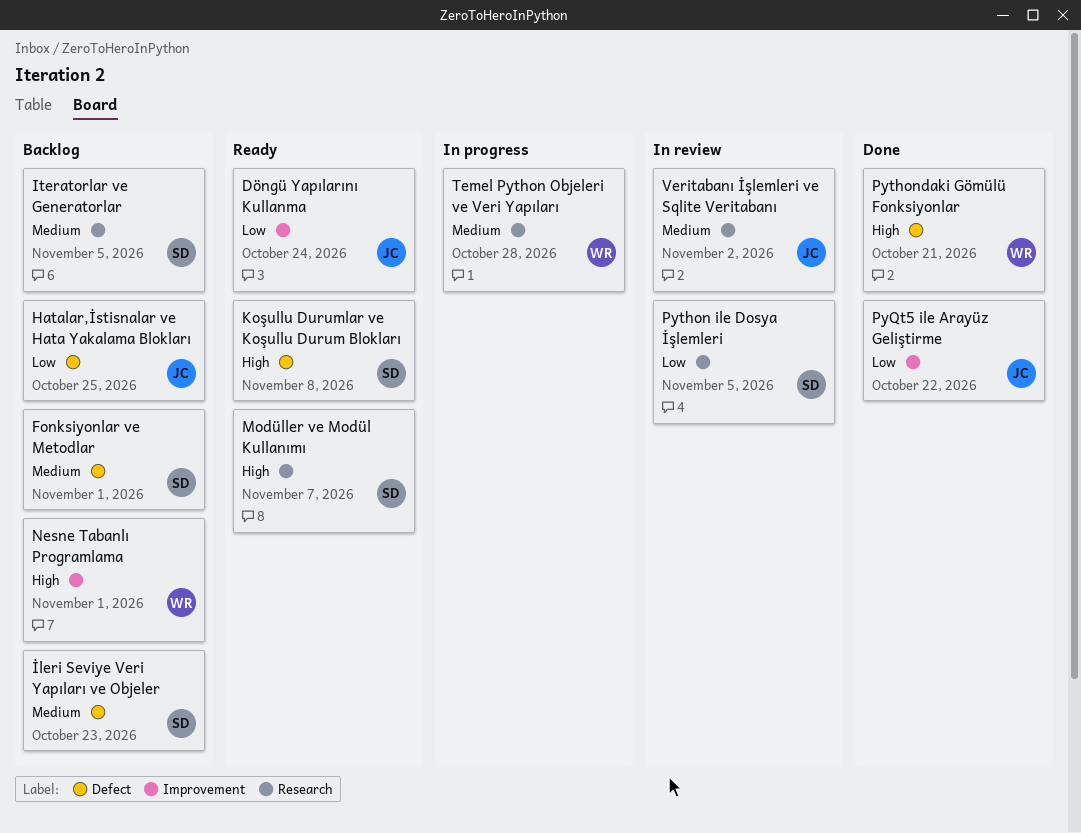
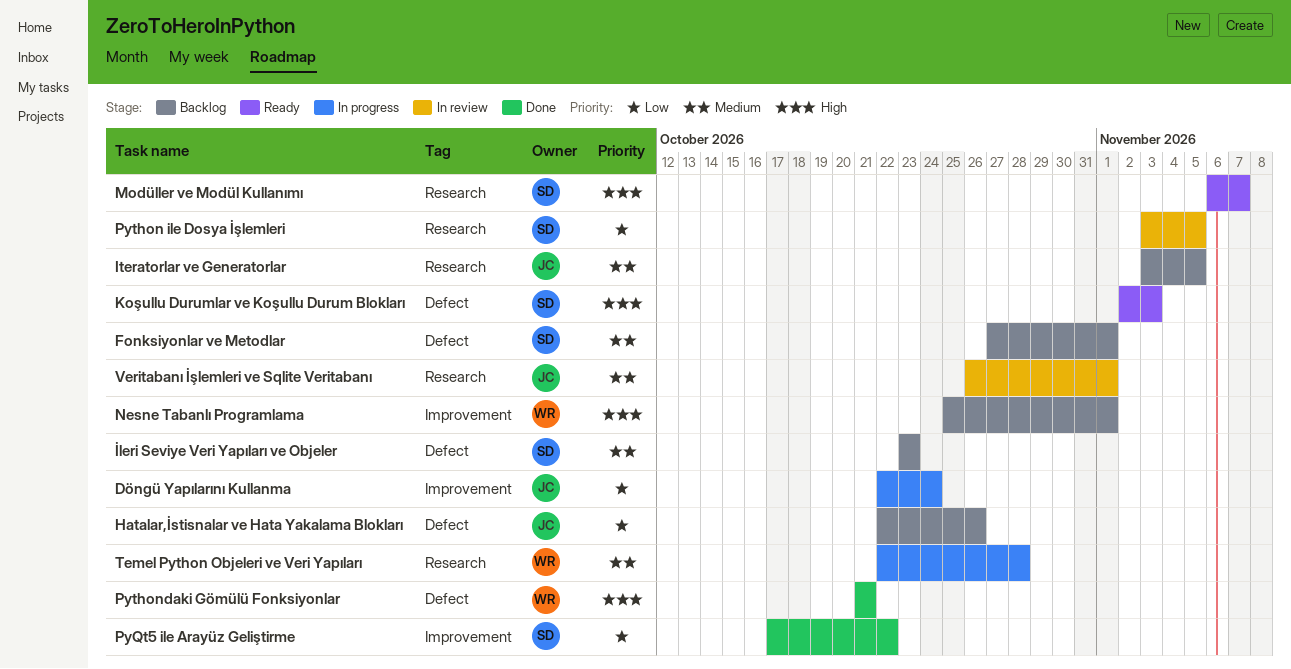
Döngü Yapılarını Kullanma, status: Ready -> In progress
Hatalar,İstisnalar ve Hata Yakalama Blokları, due: Oct 25 -> Oct 26
Iteratorlar ve Generatorlar, owner: SD -> JC
Koşullu Durumlar ve Koşullu Durum Blokları, due: Nov 8 -> Nov 3
PyQt5 ile Arayüz Geliştirme, owner: JC -> SD
Veritabanı İşlemleri ve Sqlite Veritabanı, due: Nov 2 -> Nov 1

